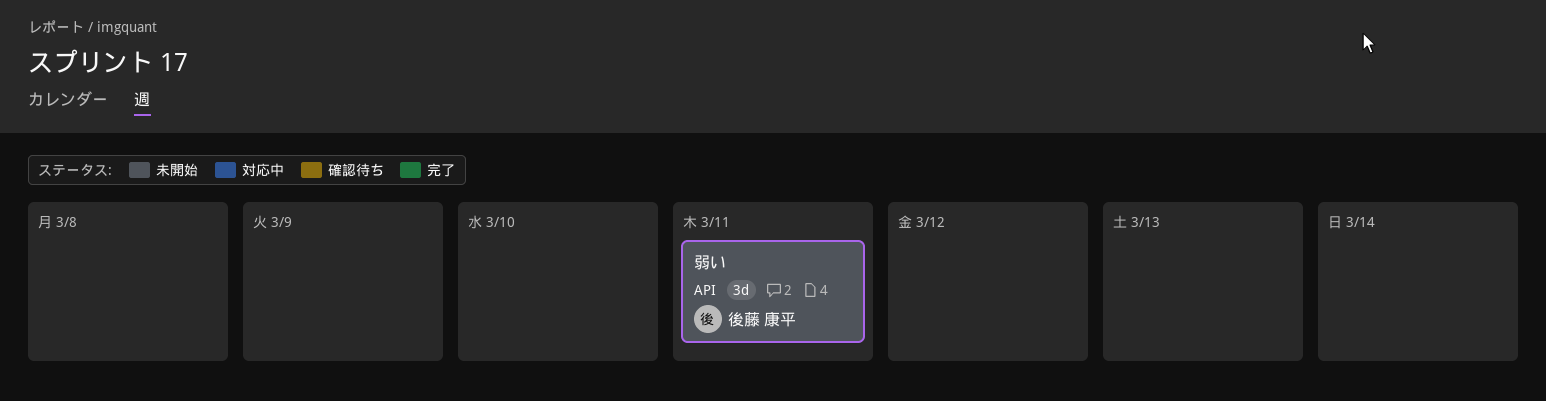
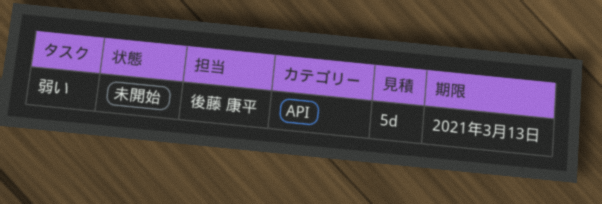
弱い, estimate: 3d -> 5d
弱い, due: Mar 11 -> Mar 13

